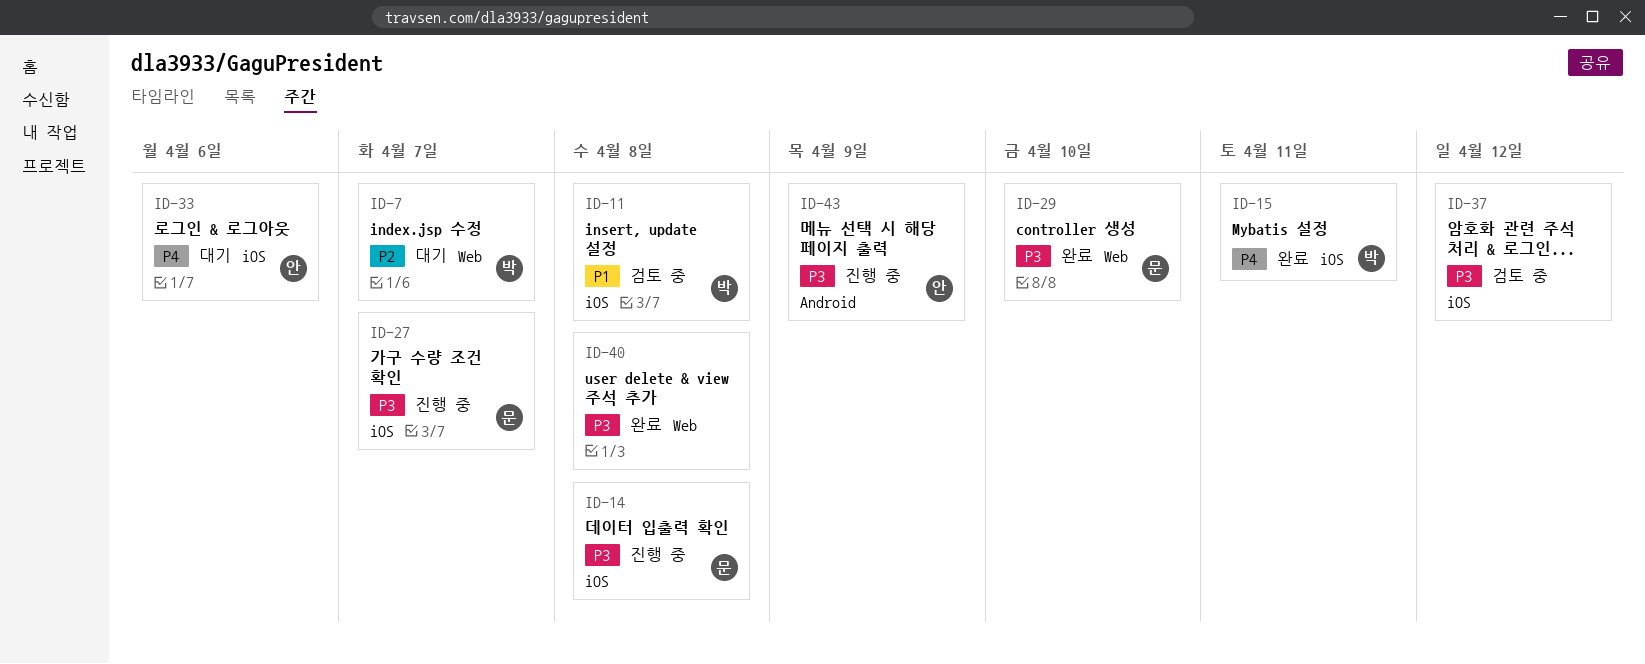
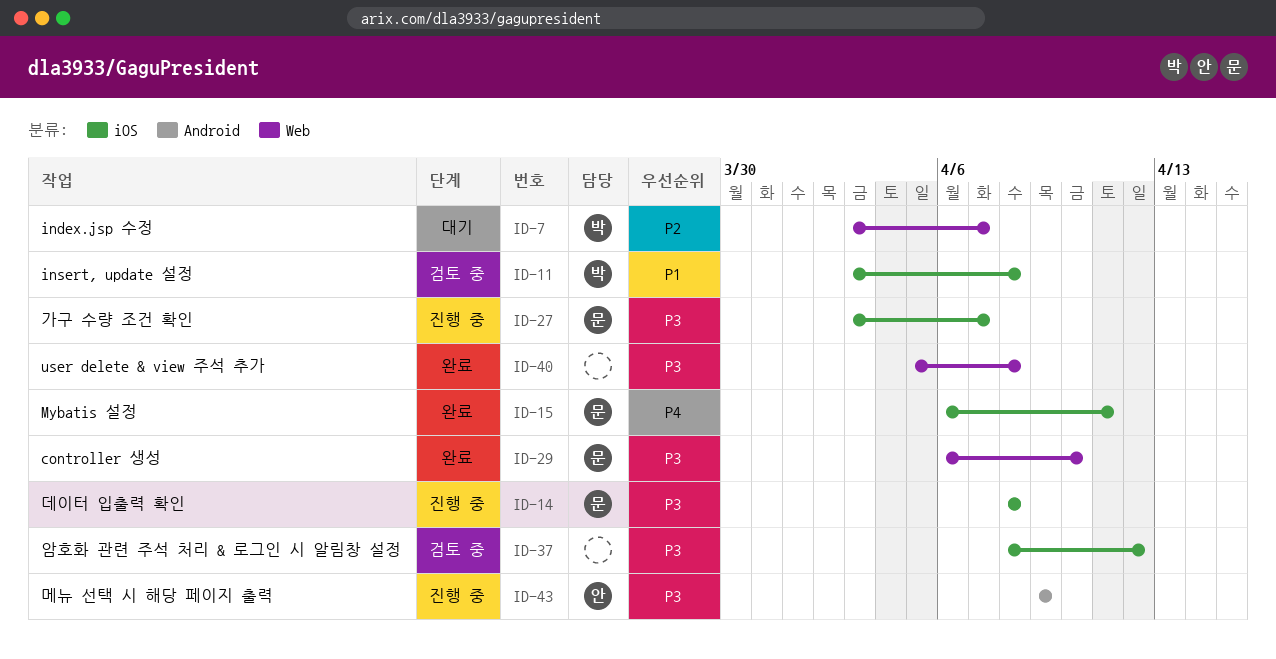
ID-15, owner: 박 -> 문
ID-33: present -> none

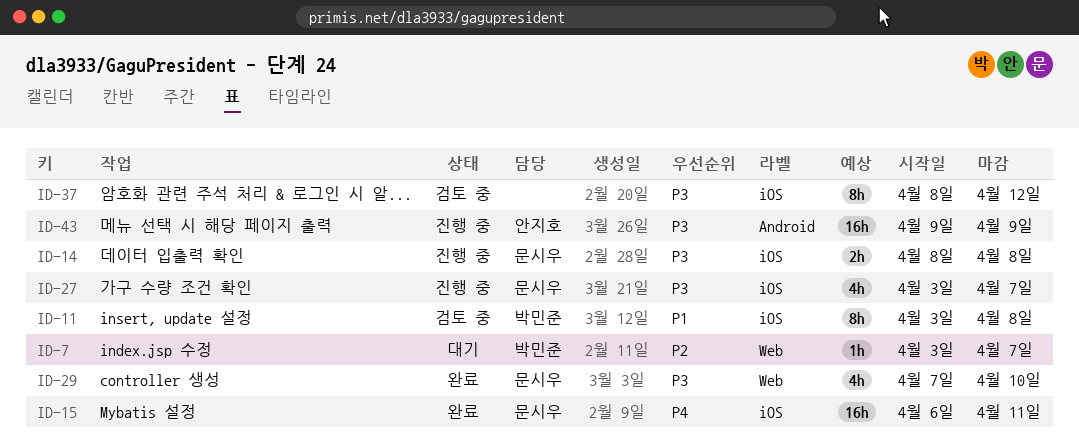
ID-29, start: Apr 6 -> Apr 7
ID-40: present -> none

